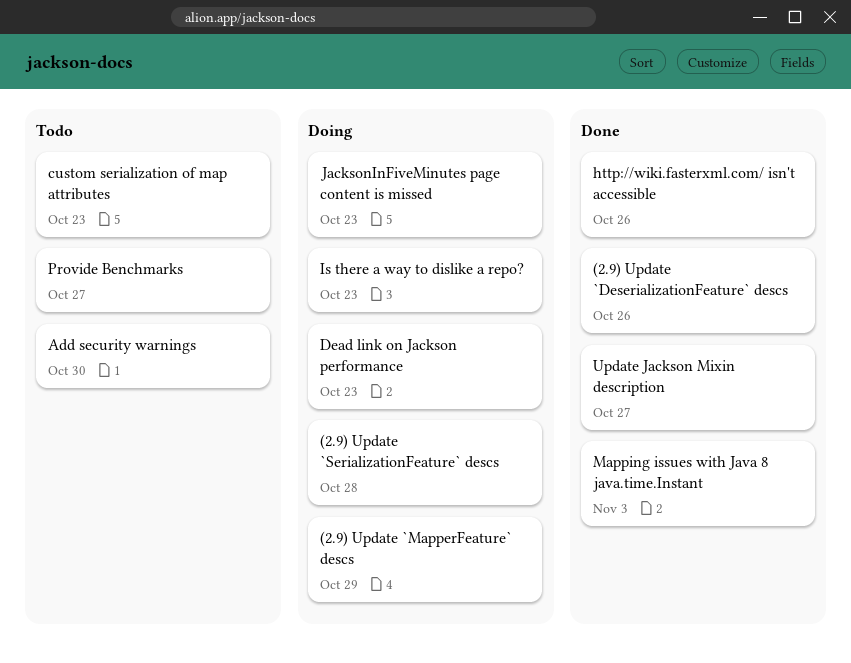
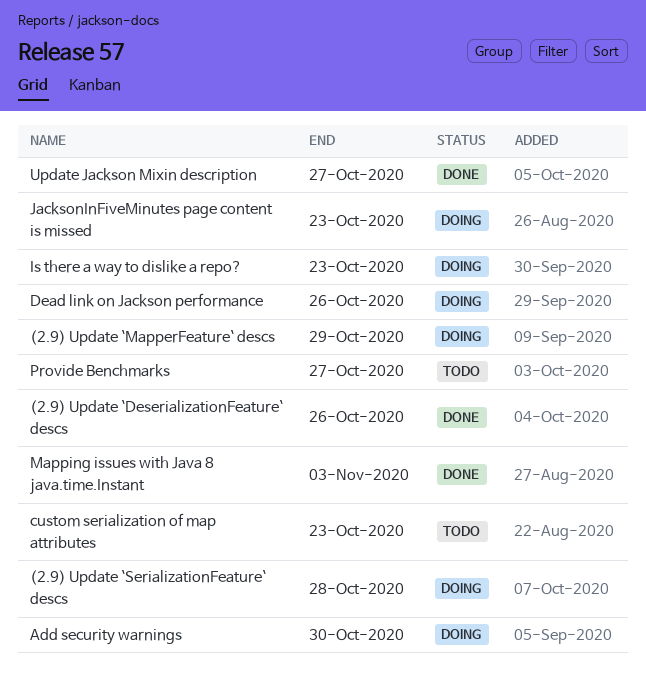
Add security warnings, status: Todo -> Doing
Dead link on Jackson performance, due: Oct 23 -> Oct 26
http://wiki.fasterxml.com/ isn't accessible: present -> none

